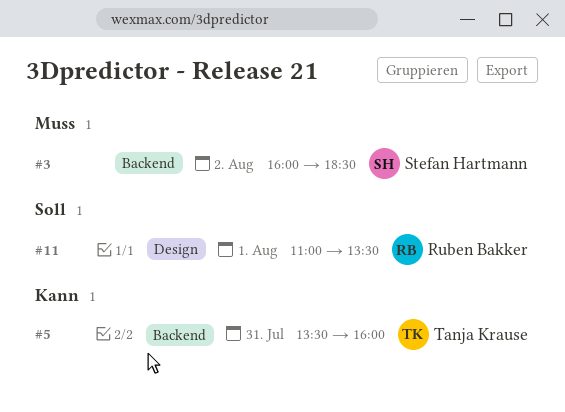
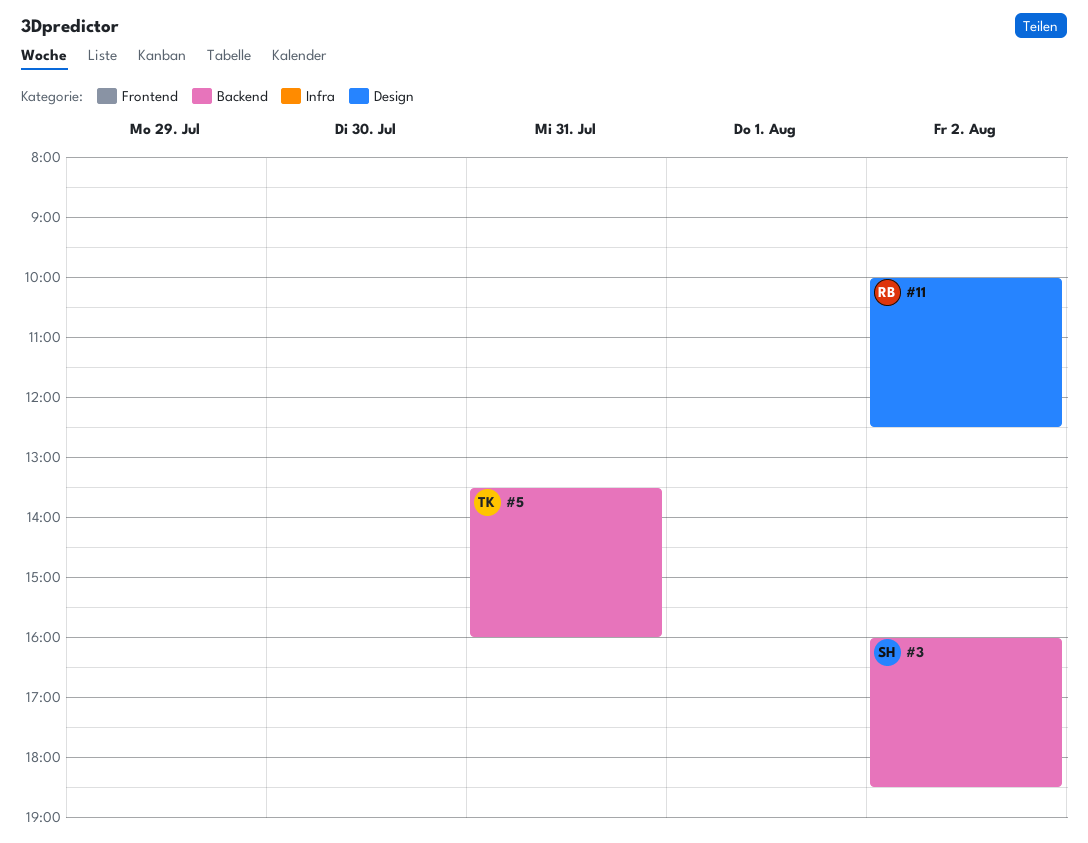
#11, day: Aug 1 -> Aug 2
#11, begins: 11:00 -> 10:00
#11, ends: 13:30 -> 12:30

